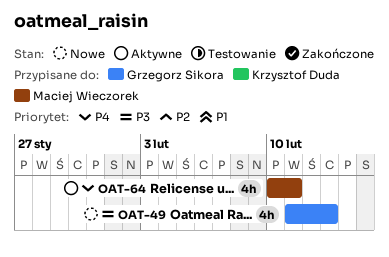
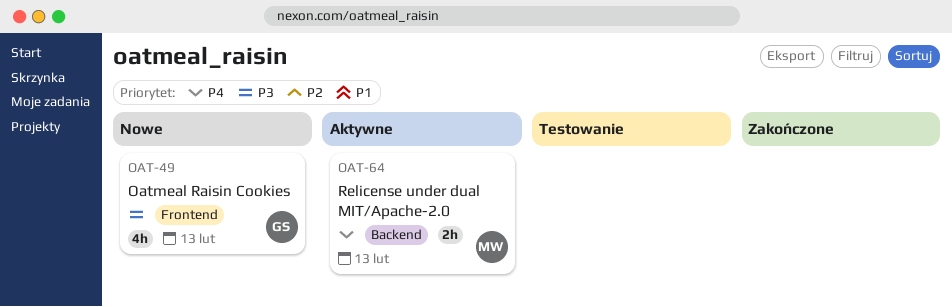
OAT-64, estimate: 4h -> 2h
OAT-64, due: Feb 11 -> Feb 13

